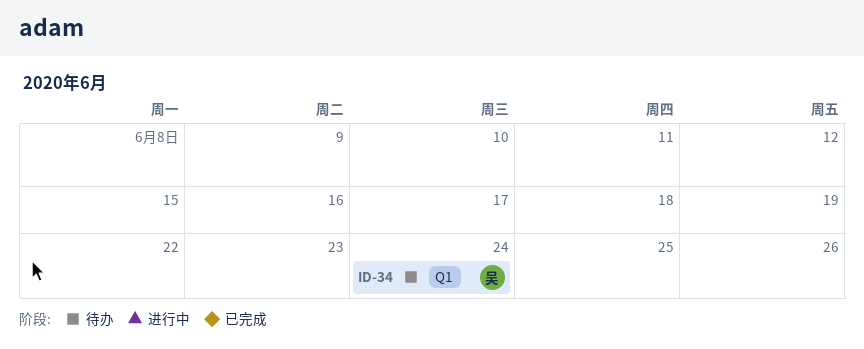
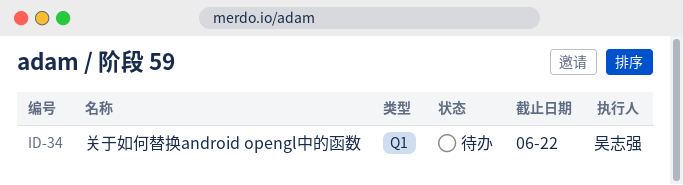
ID-34, due: Jun 24 -> Jun 22

